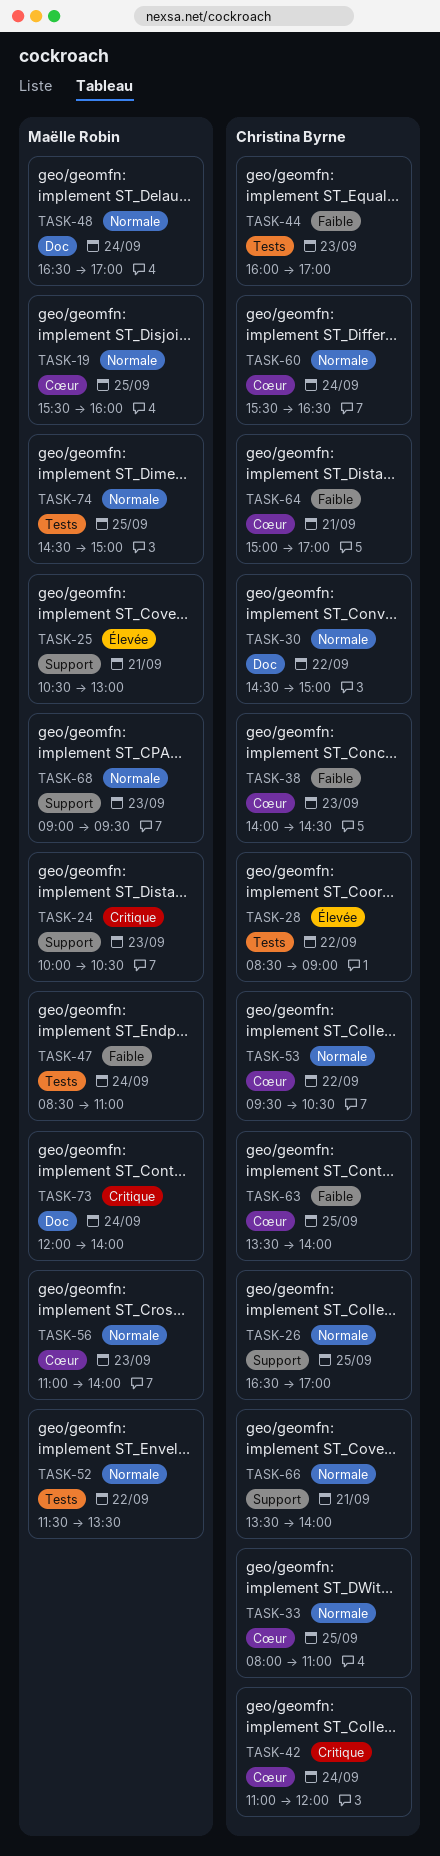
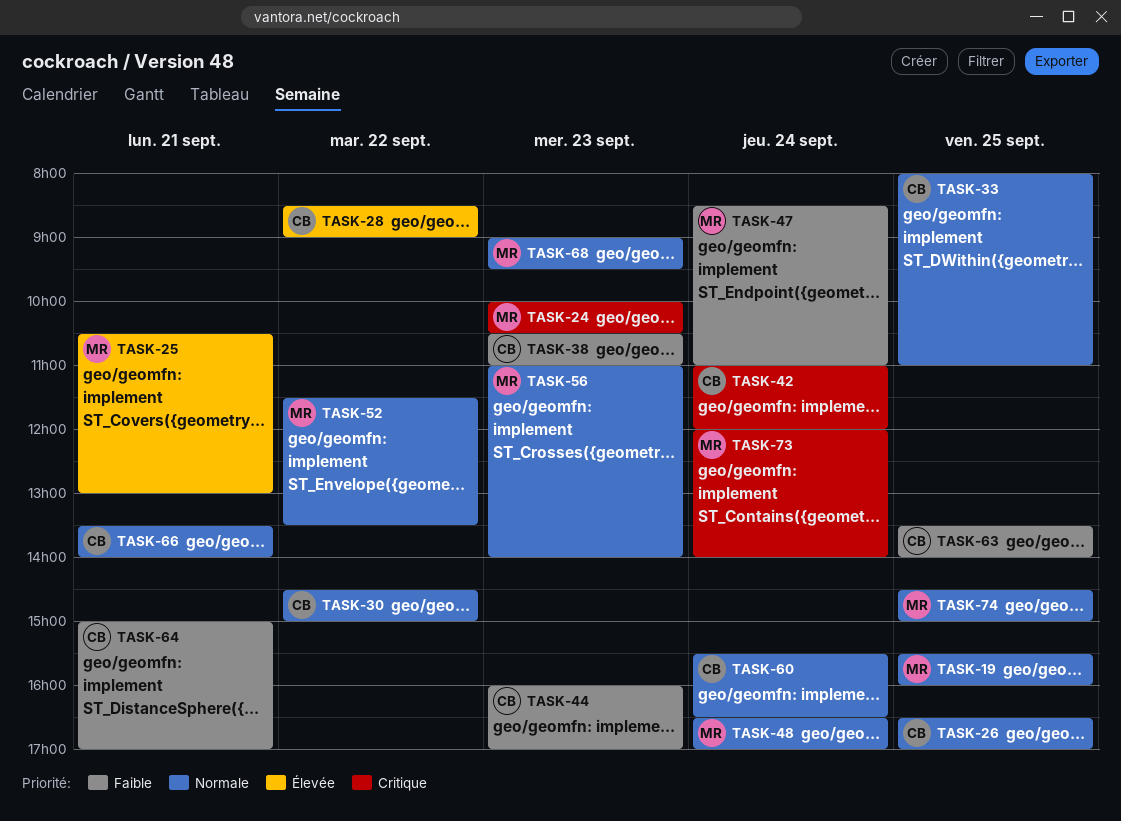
TASK-38, begins: 14:00 -> 10:30
TASK-38, ends: 14:30 -> 11:00
TASK-53: present -> none

